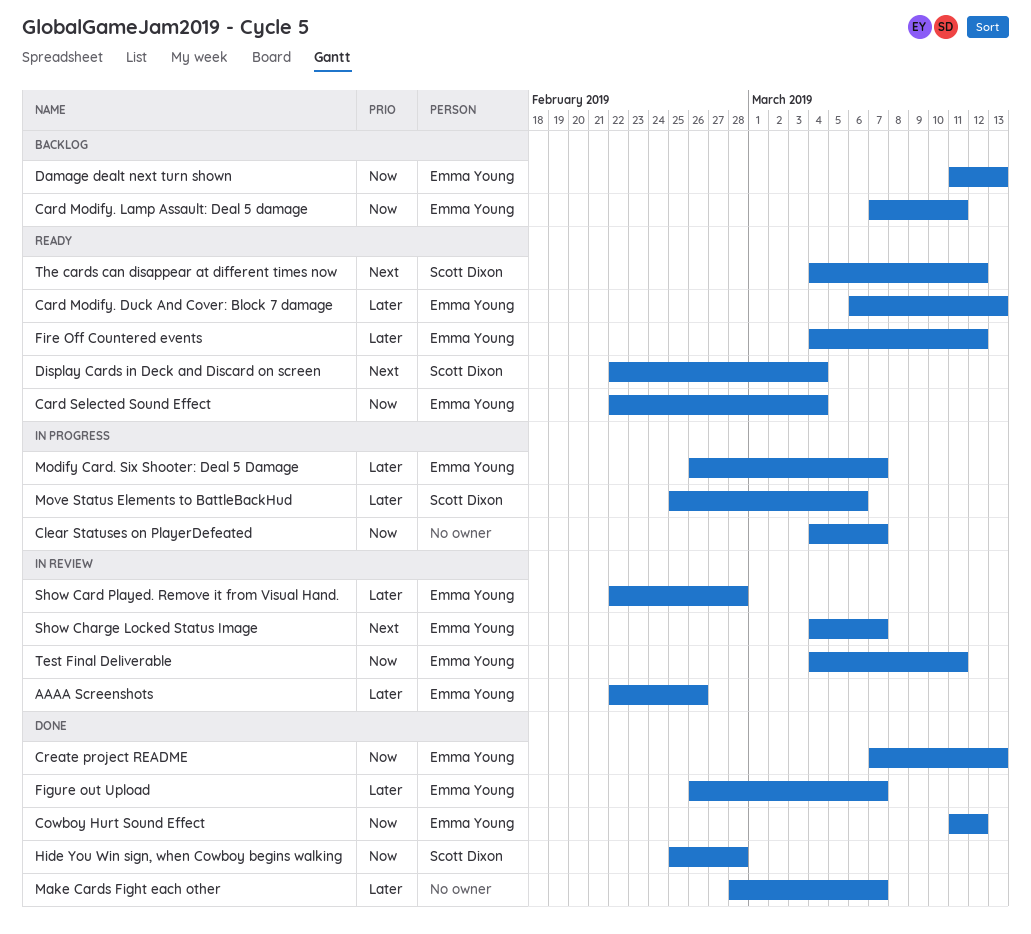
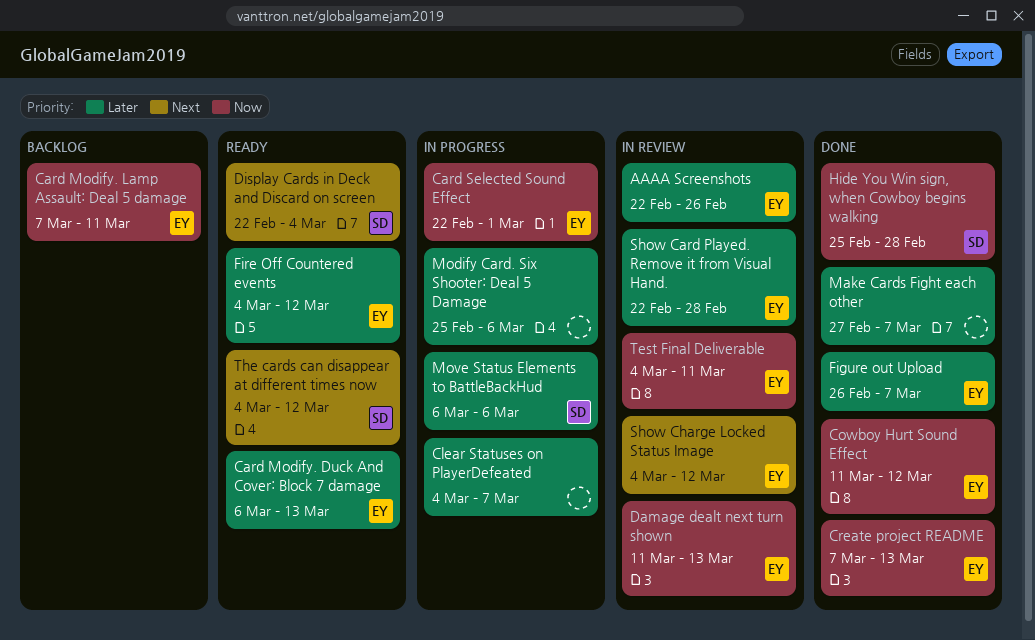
Card Selected Sound Effect, status: Ready -> In progress
Card Selected Sound Effect, due: Mar 4 -> Mar 1
Clear Statuses on PlayerDefeated, priority: Now -> Later
Damage dealt next turn shown, status: Backlog -> In review
Make Cards Fight each other, start: Feb 28 -> Feb 27
Modify Card. Six Shooter: Deal 5 Damage, owner: Emma Young -> none
Modify Card. Six Shooter: Deal 5 Damage, start: Feb 26 -> Feb 25
Modify Card. Six Shooter: Deal 5 Damage, due: Mar 7 -> Mar 6
Move Status Elements to BattleBackHud, start: Feb 25 -> Mar 6
Show Charge Locked Status Image, due: Mar 7 -> Mar 12

